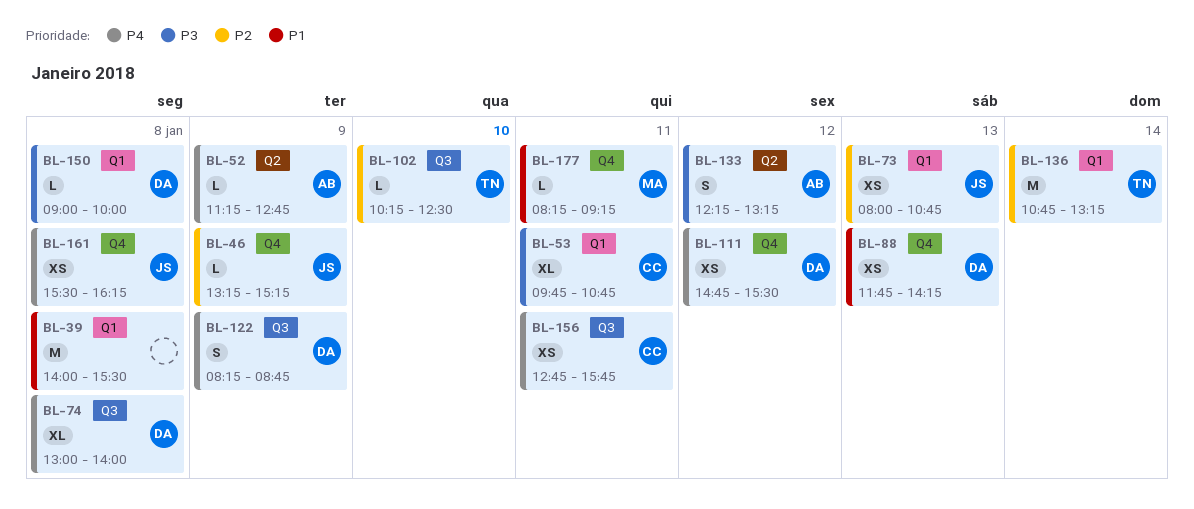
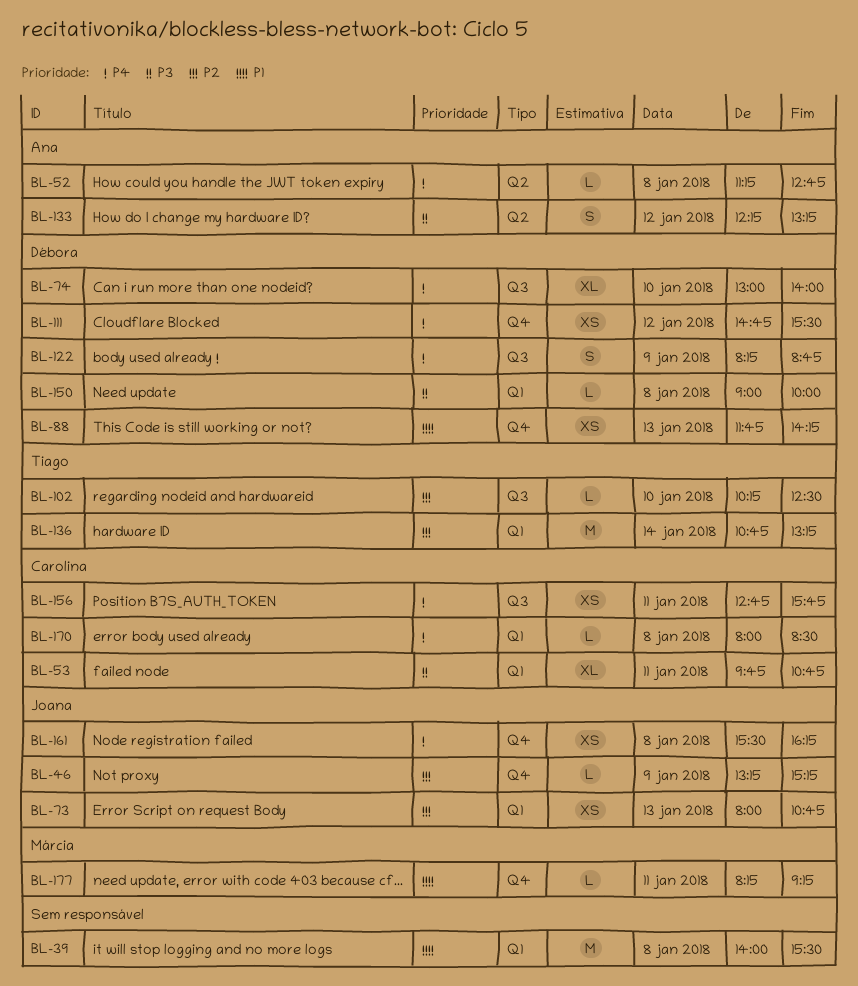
BL-52, day: Jan 9 -> Jan 8
BL-74, day: Jan 8 -> Jan 10
BL-170: none -> present

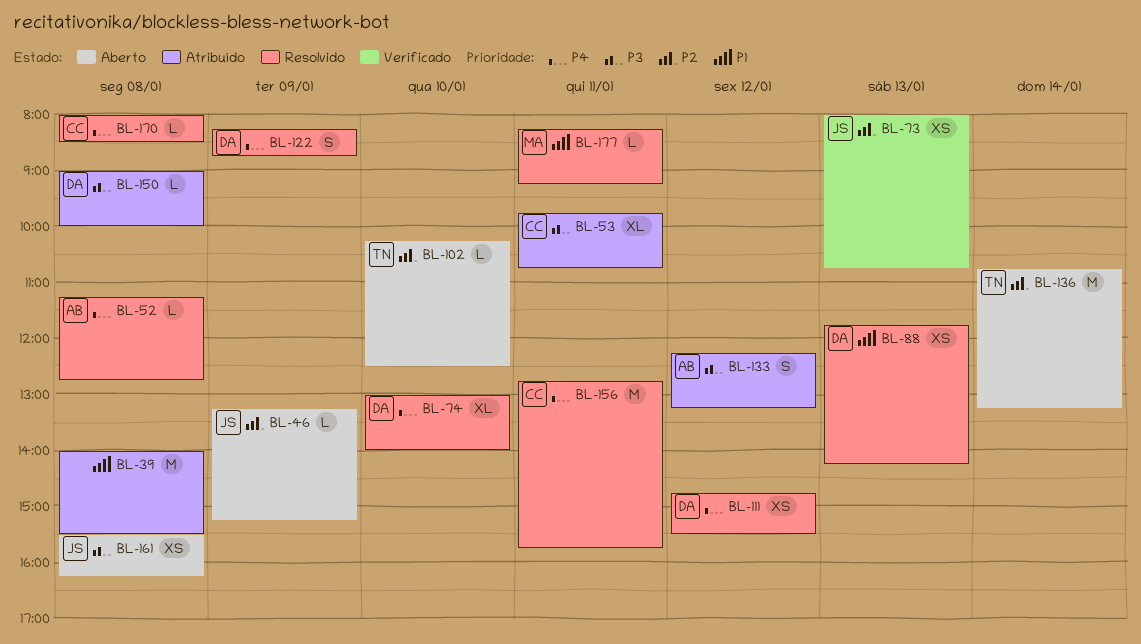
BL-156, estimate: XS -> M
BL-161, priority: P4 -> P3

